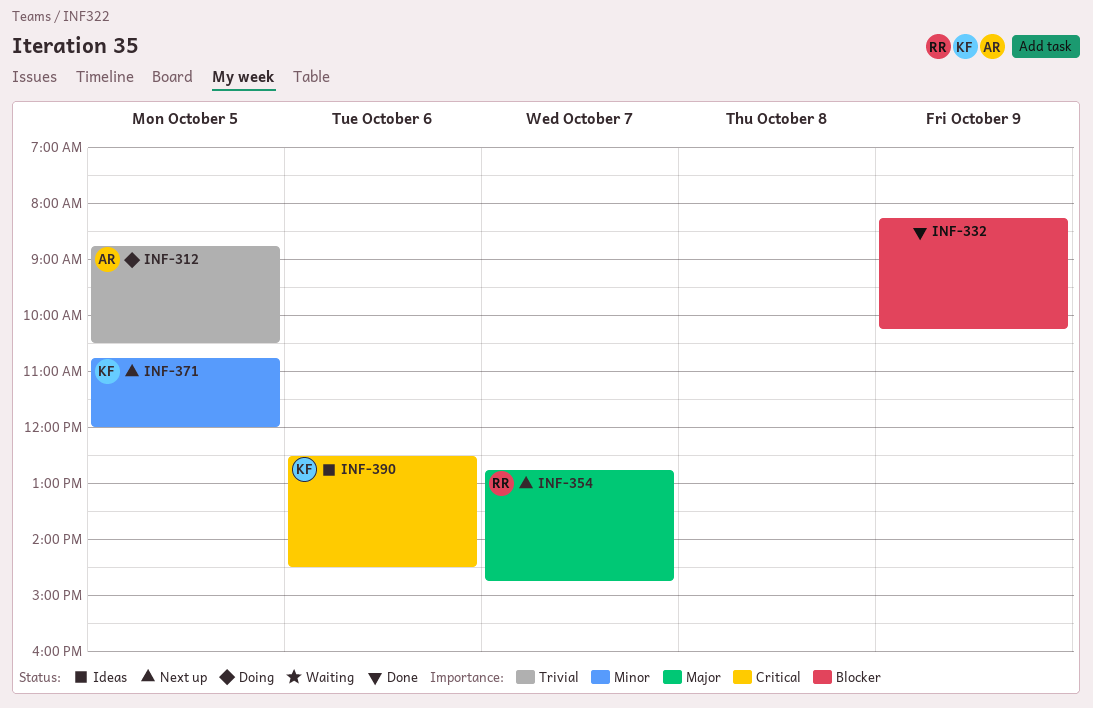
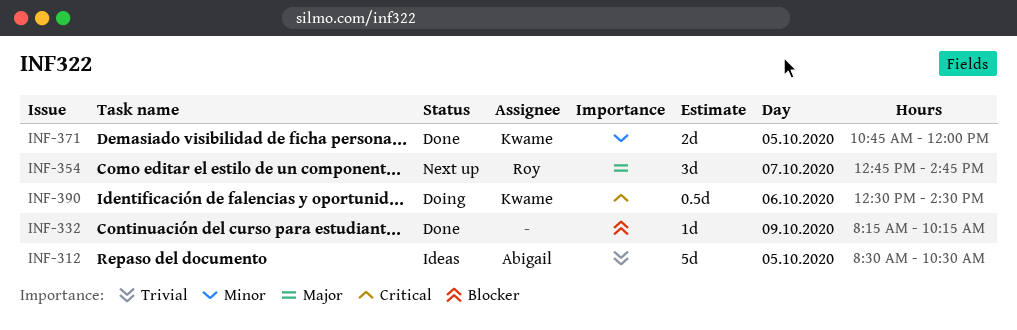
INF-312, status: Doing -> Ideas
INF-312, begins: 08:45 -> 08:30
INF-371, status: Next up -> Done
INF-390, status: Ideas -> Doing

